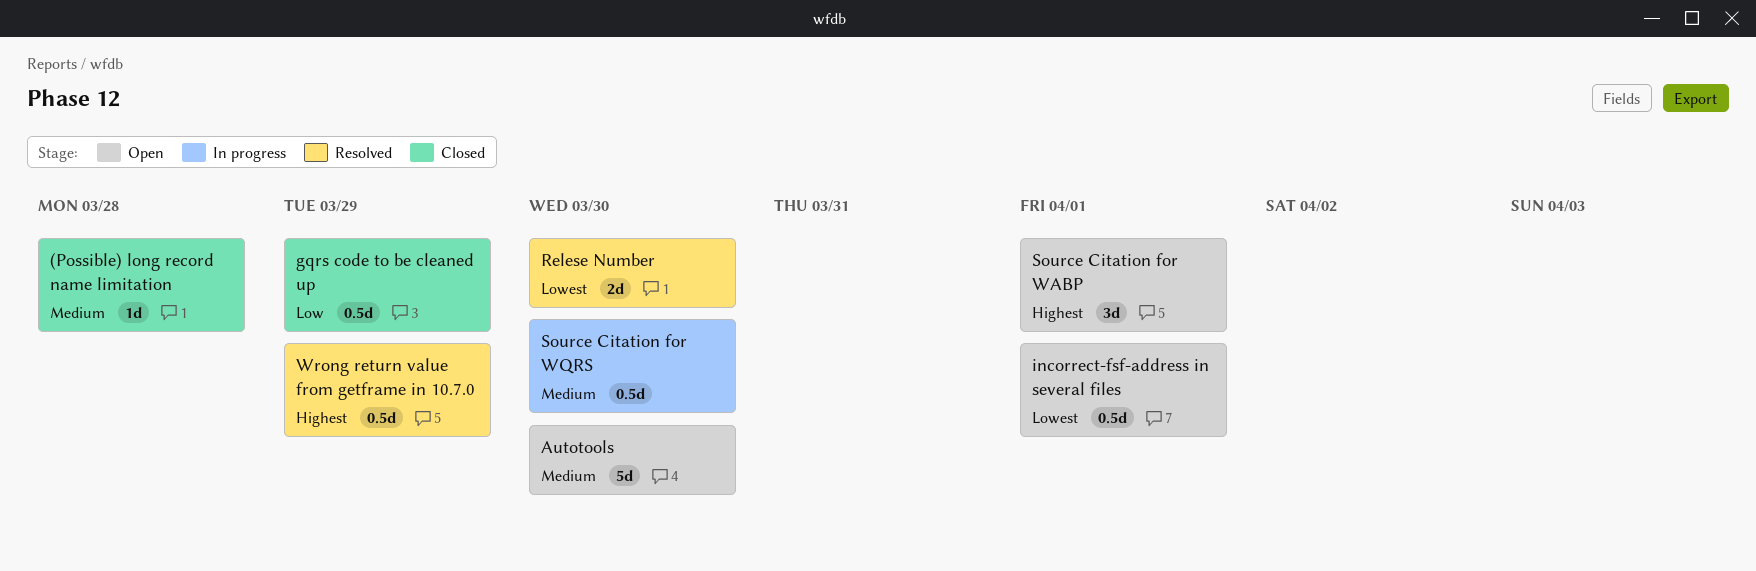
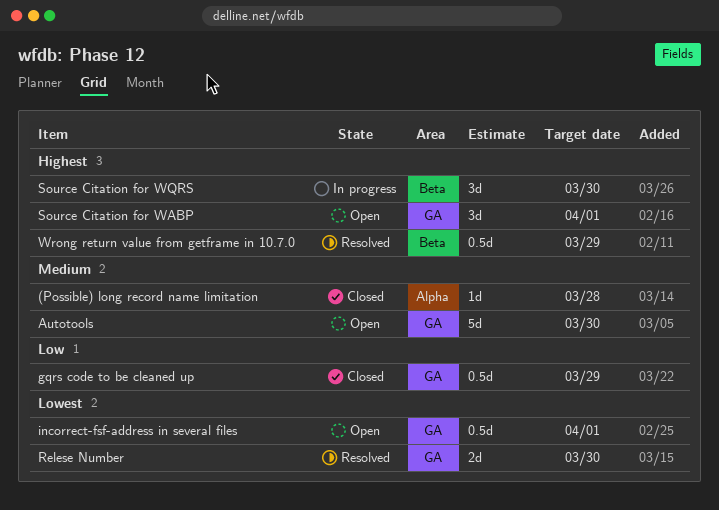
Source Citation for WQRS, priority: Medium -> Highest
Source Citation for WQRS, estimate: 0.5d -> 3d

